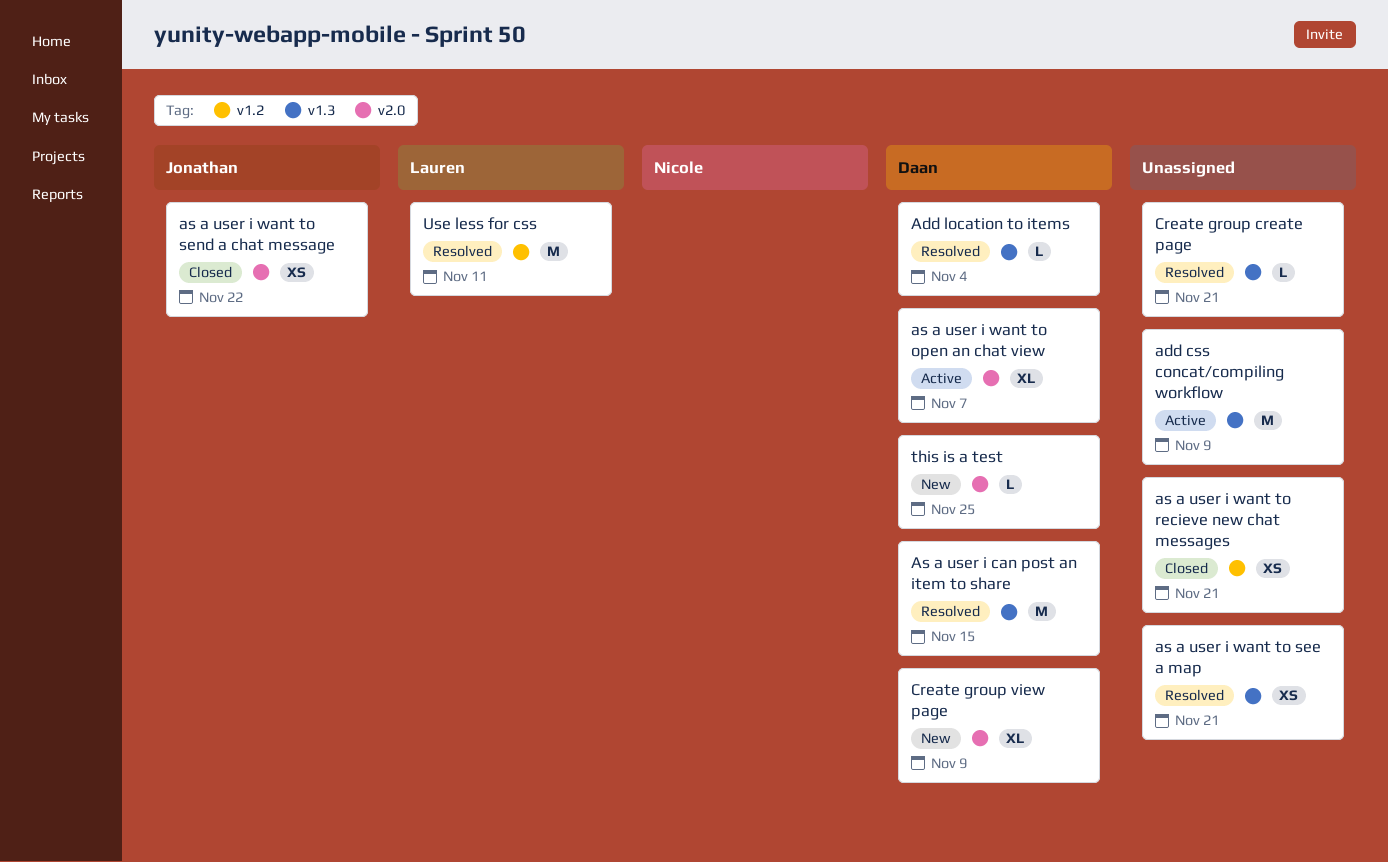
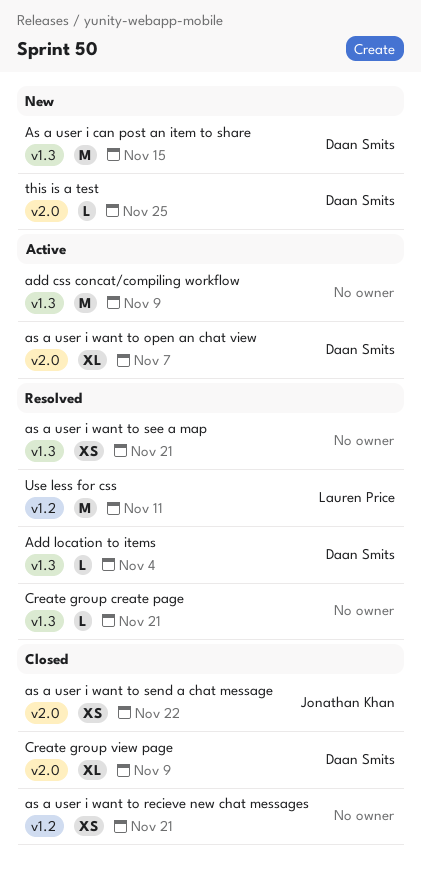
As a user i can post an item to share, status: Resolved -> New
Create group view page, status: New -> Closed

